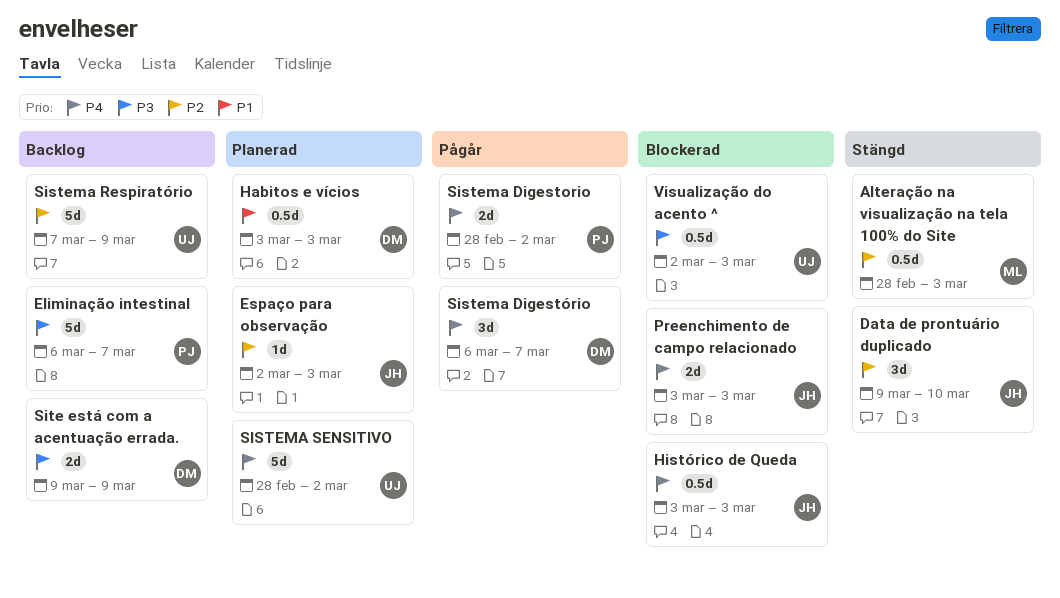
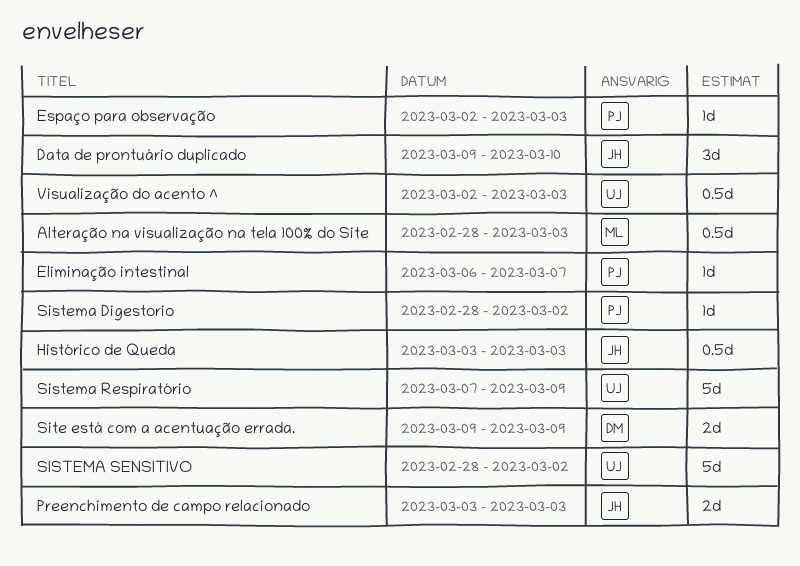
Eliminação intestinal, estimate: 5d -> 1d
Espaço para observação, owner: JH -> PJ
Habitos e vícios: present -> none
Sistema Digestorio, estimate: 2d -> 1d
Sistema Digestório: present -> none

